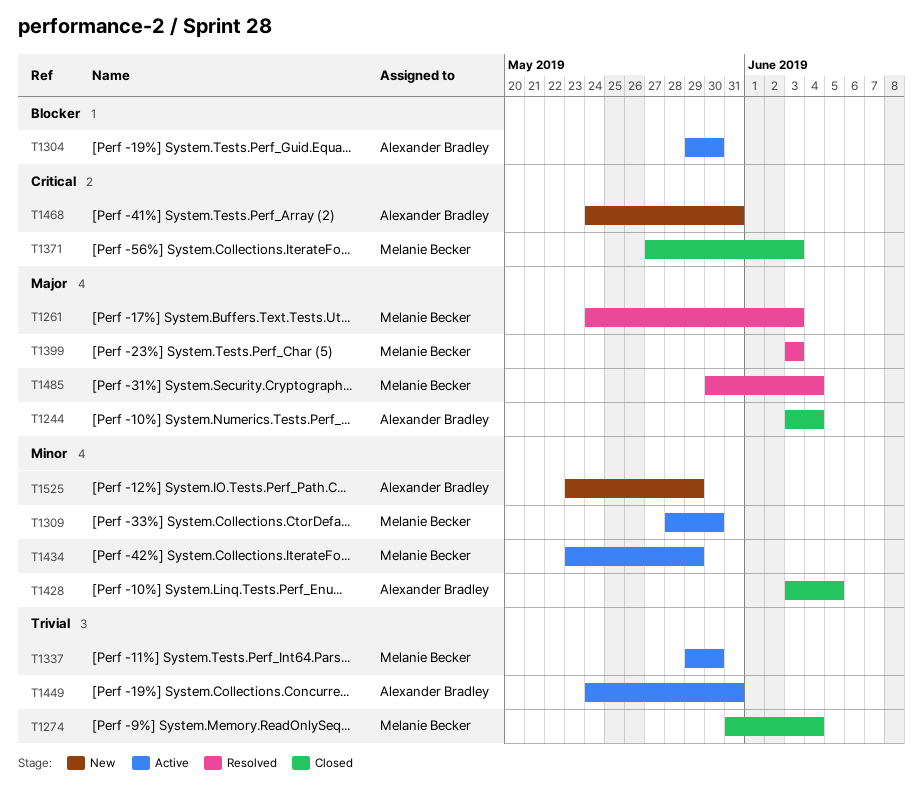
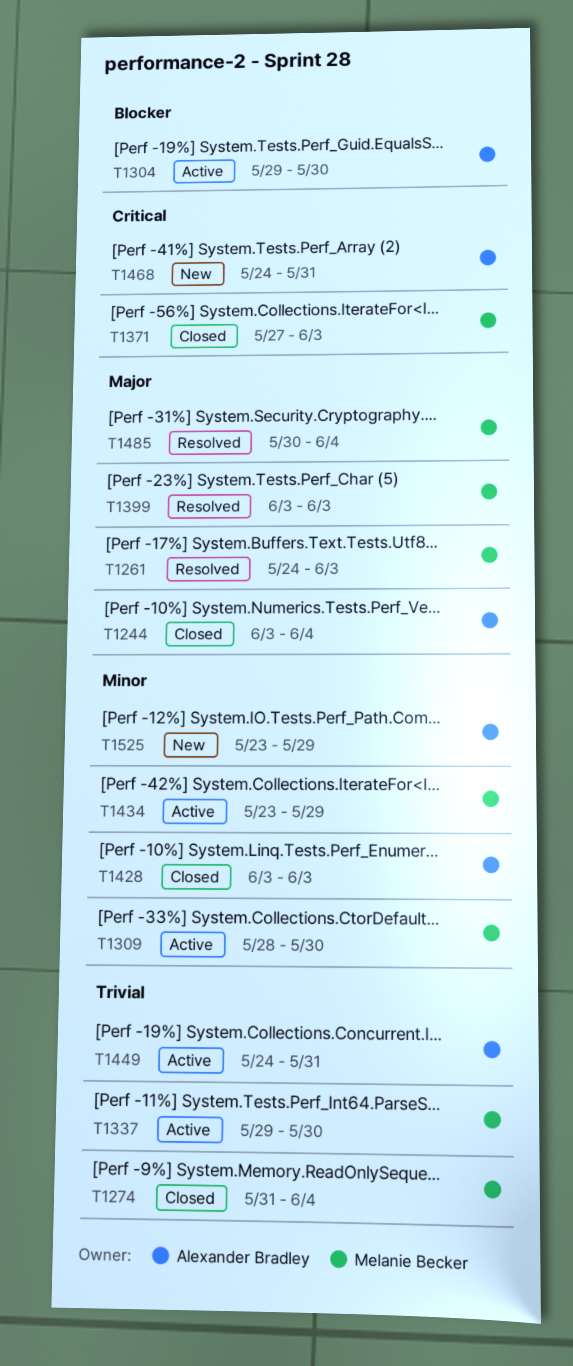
T1428, due: Jun 5 -> Jun 3

